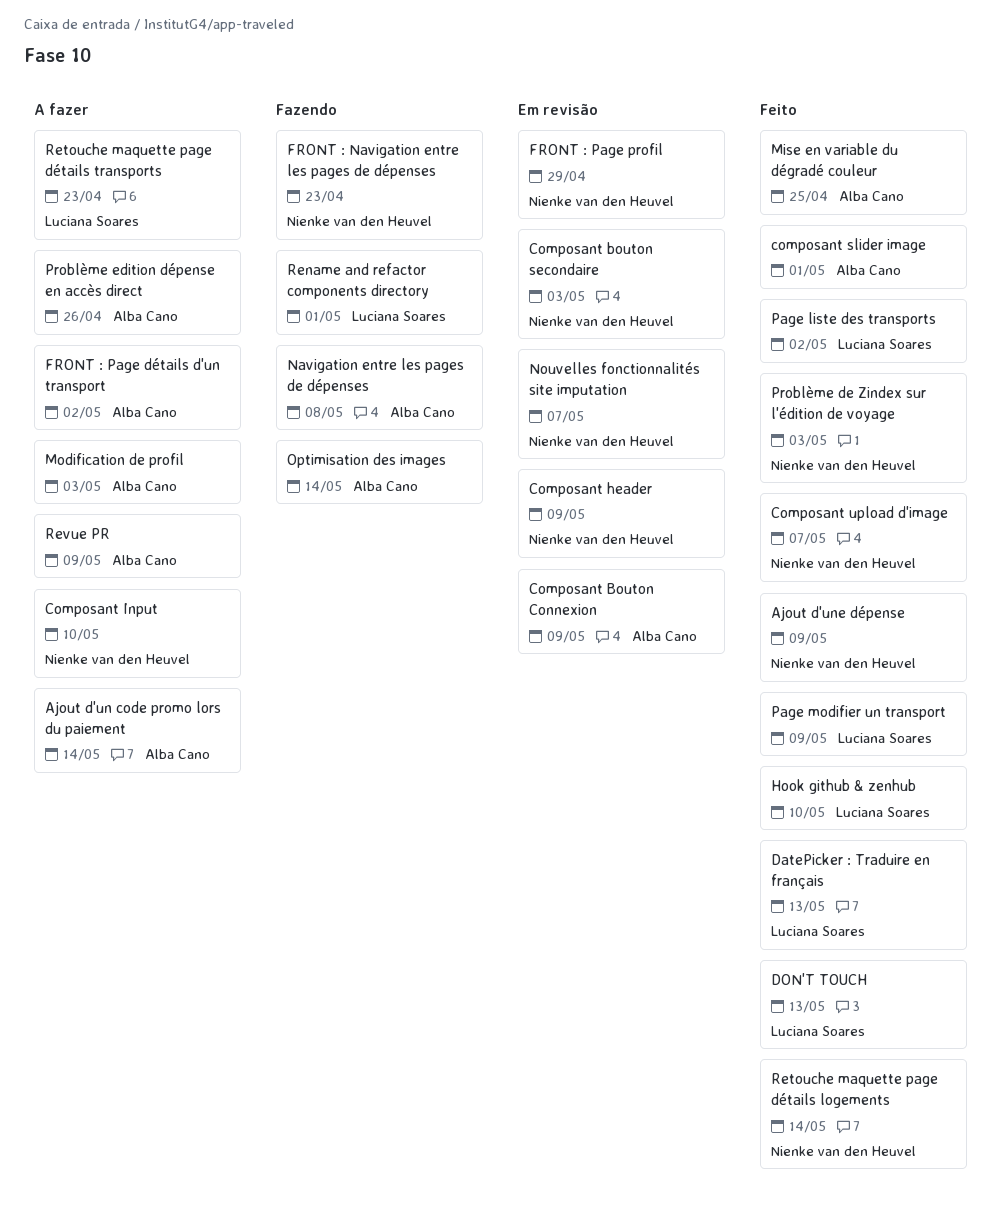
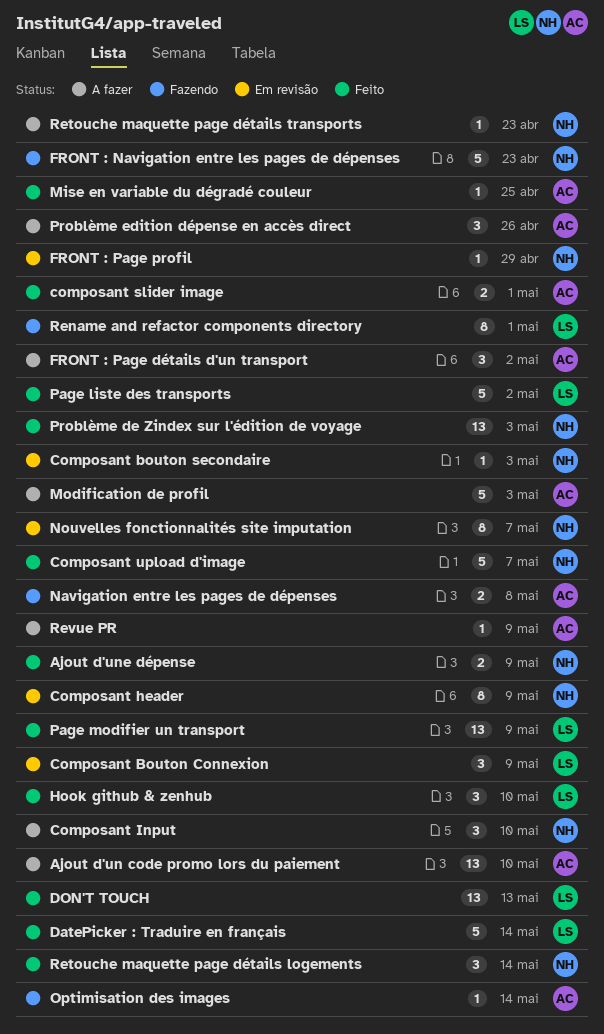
Ajout d'un code promo lors du paiement, due: May 14 -> May 10
Composant Bouton Connexion, owner: Alba Cano -> Luciana Soares
DatePicker : Traduire en français, due: May 13 -> May 14
Retouche maquette page détails transports, owner: Luciana Soares -> Nienke van den Heuvel

